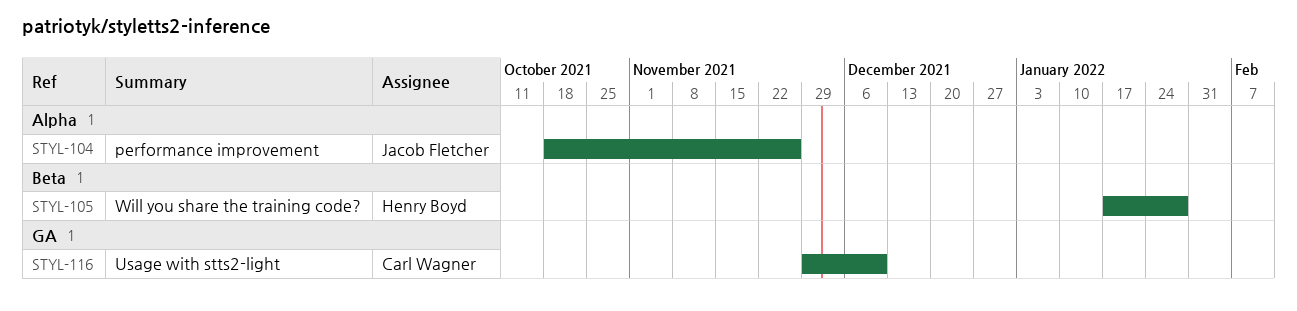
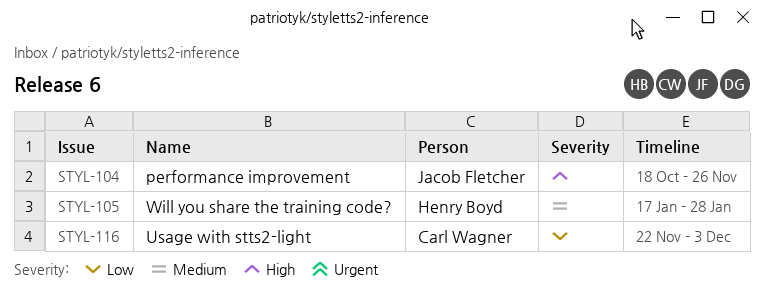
STYL-116, start: Nov 29 -> Nov 22
STYL-116, due: Dec 10 -> Dec 3

